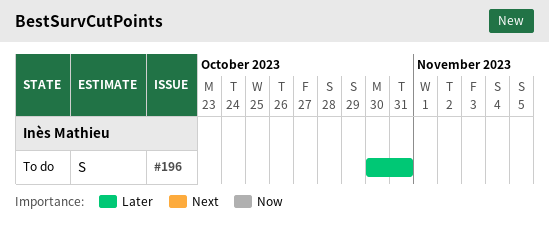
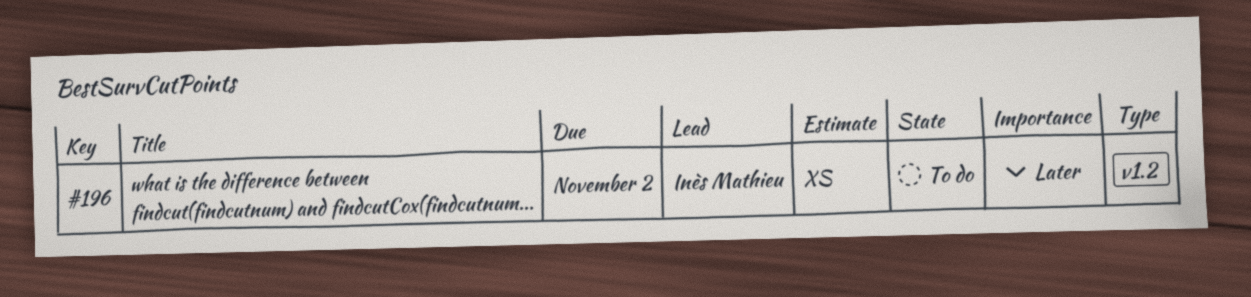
#196, estimate: S -> XS
#196, due: Oct 31 -> Nov 2

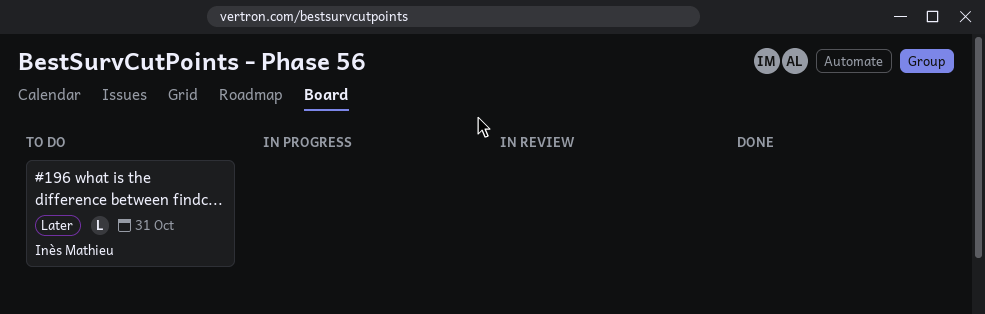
#196, estimate: XS -> L
#196, due: Nov 2 -> Oct 31

